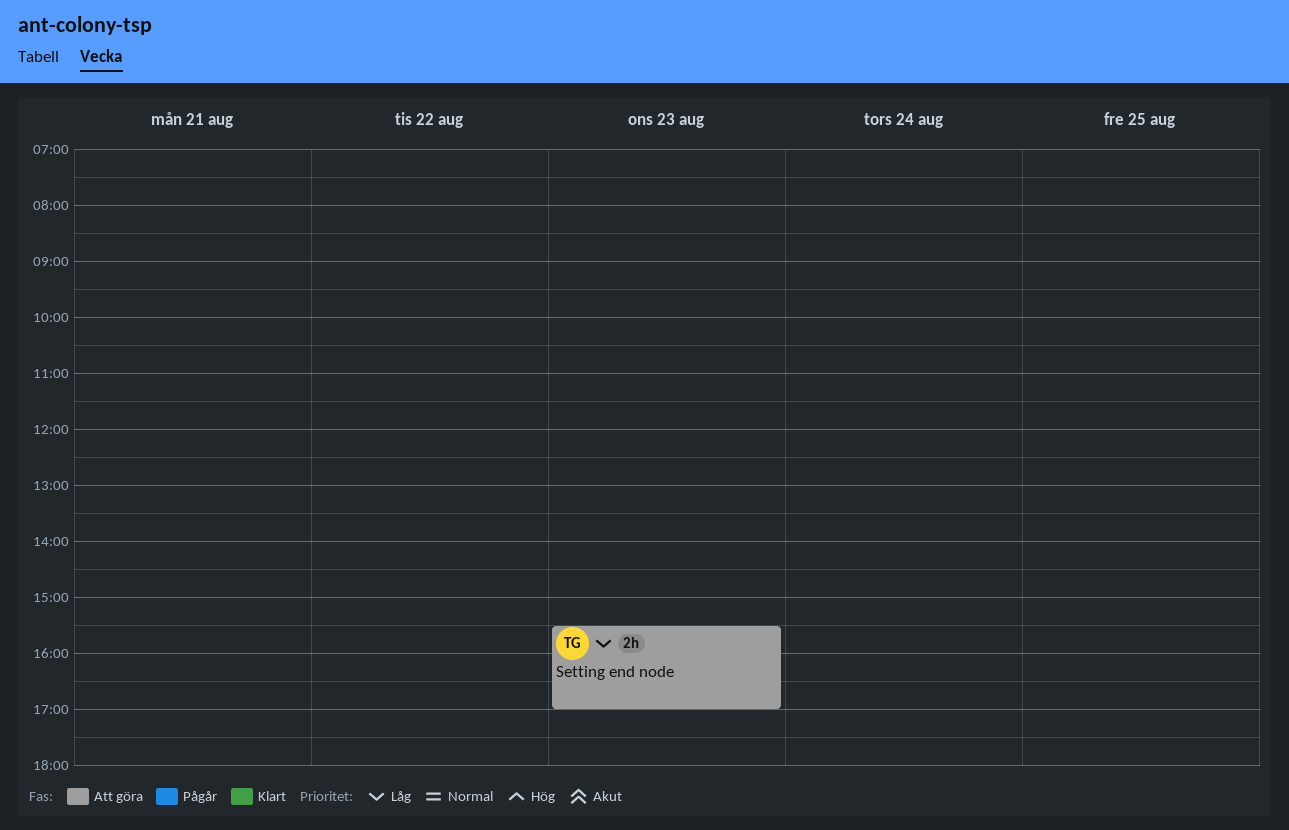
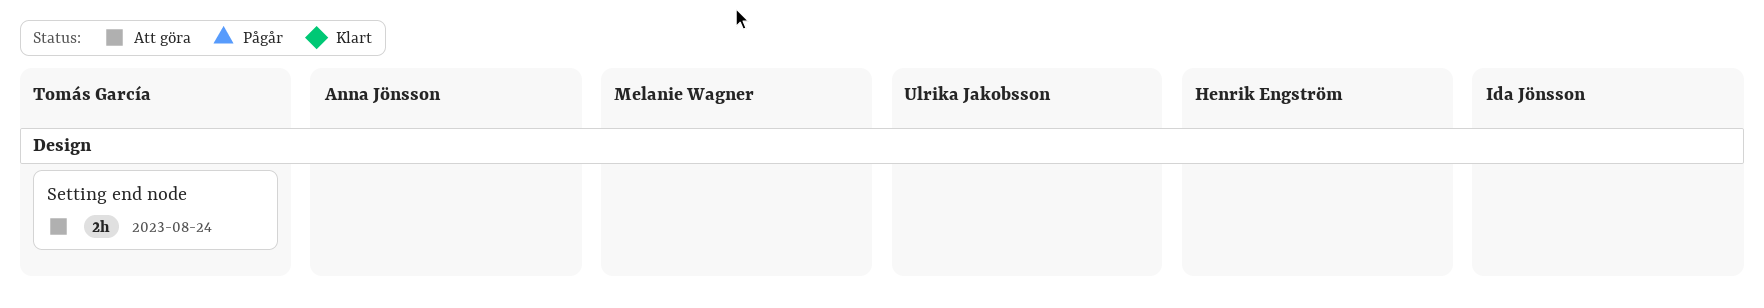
Setting end node, day: Aug 23 -> Aug 24

